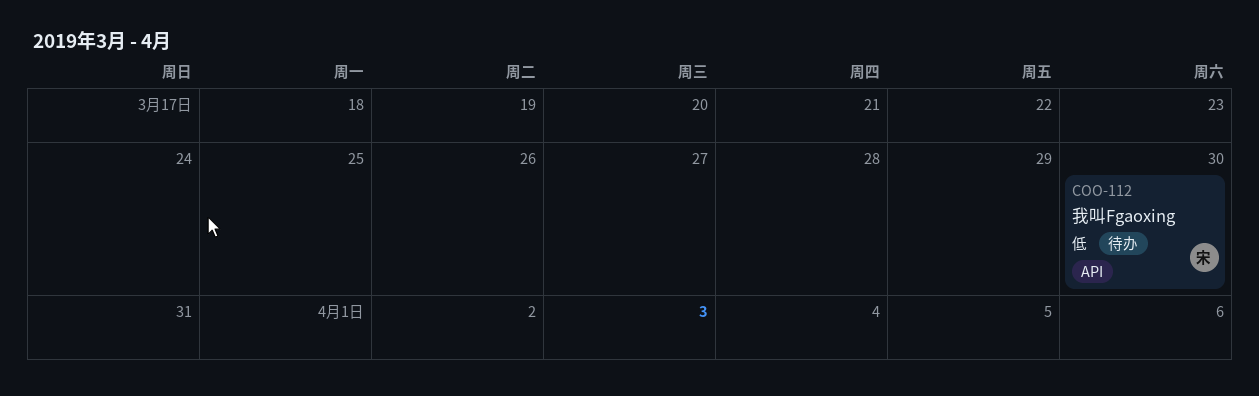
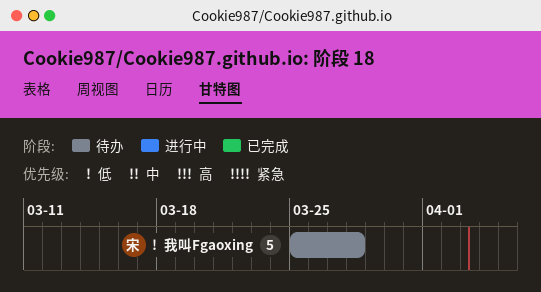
我叫Fgaoxing, due: Mar 30 -> Mar 28

